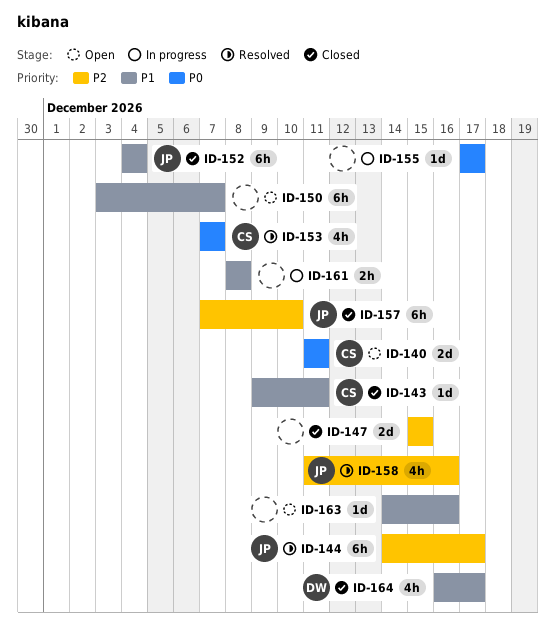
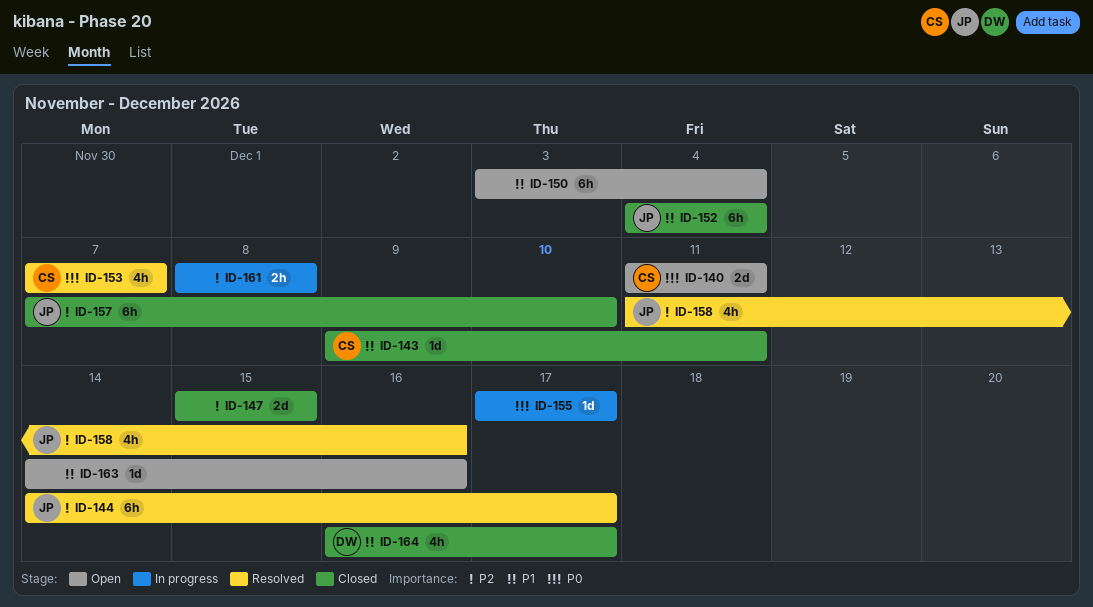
ID-150, due: Dec 7 -> Dec 4
ID-161, priority: P1 -> P2

